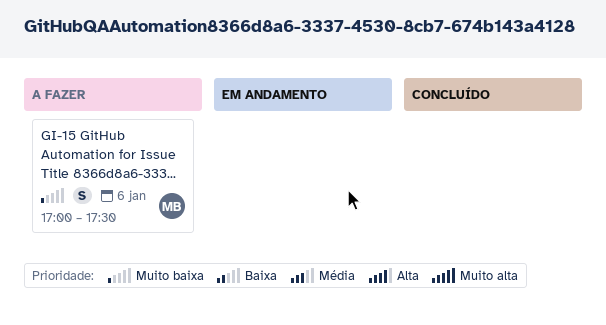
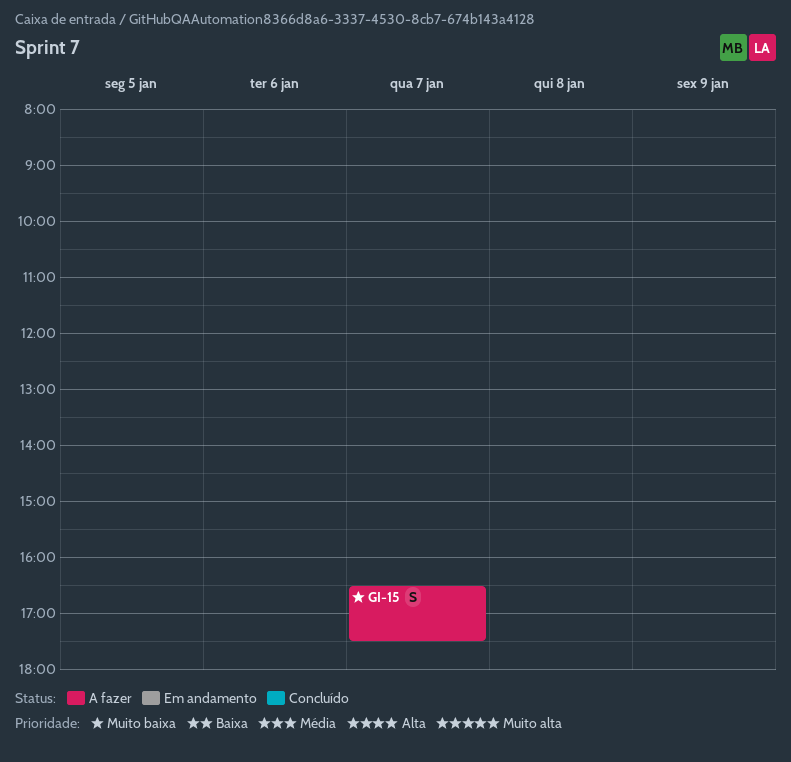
GI-15, day: Jan 6 -> Jan 7
GI-15, begins: 17:00 -> 16:30

